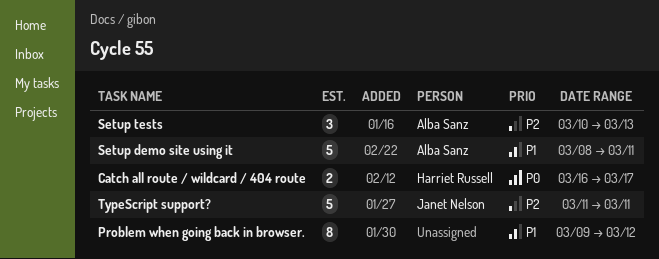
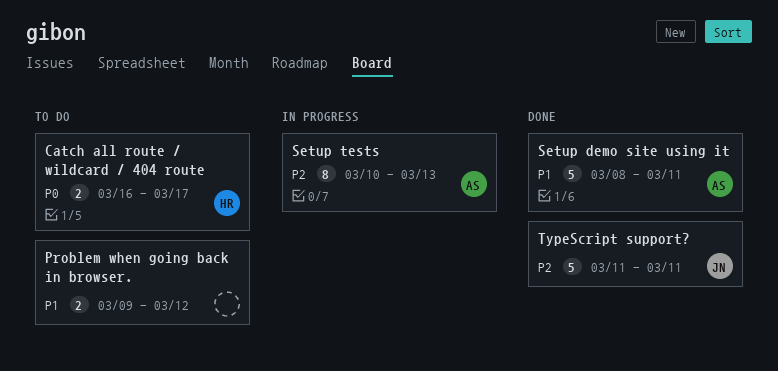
Problem when going back in browser., estimate: 8 -> 2
Setup tests, estimate: 3 -> 8

